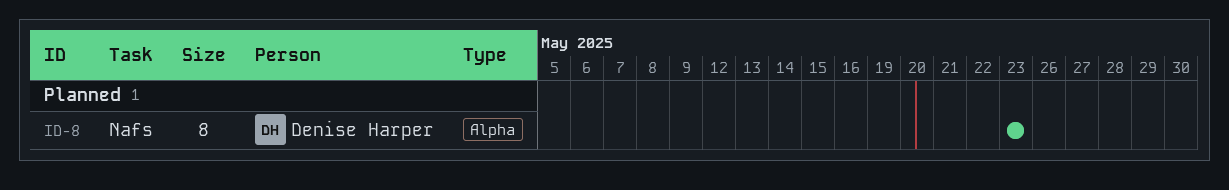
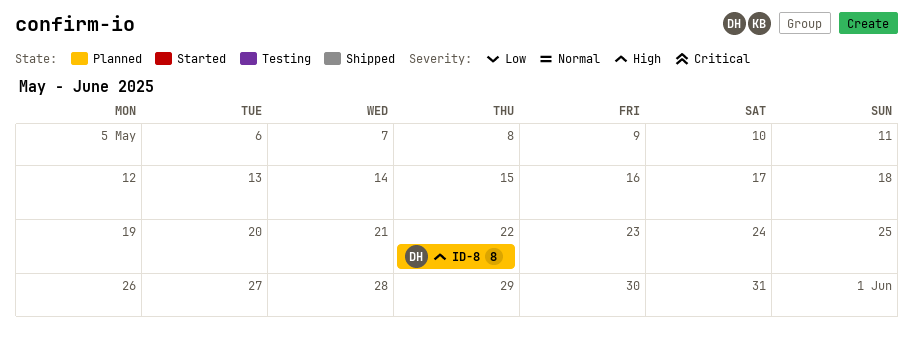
ID-8, start: May 23 -> May 22
ID-8, due: May 23 -> May 22

